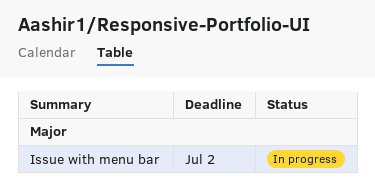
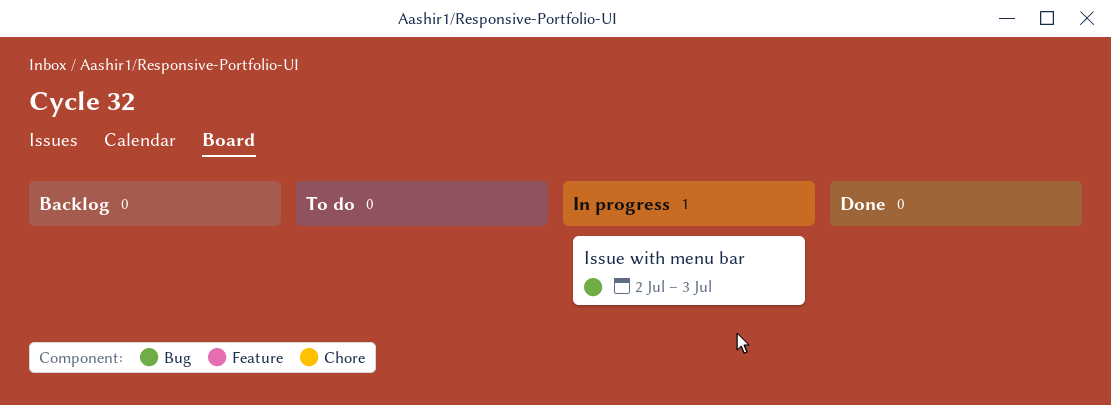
Issue with menu bar, due: Jul 2 -> Jul 3

